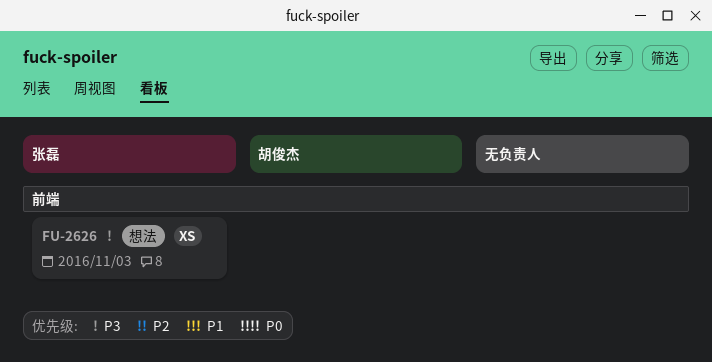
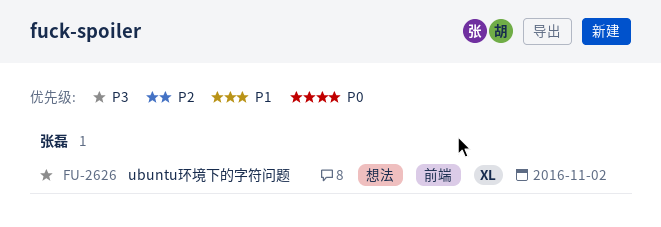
FU-2626, estimate: XS -> XL
FU-2626, due: Nov 3 -> Nov 2

